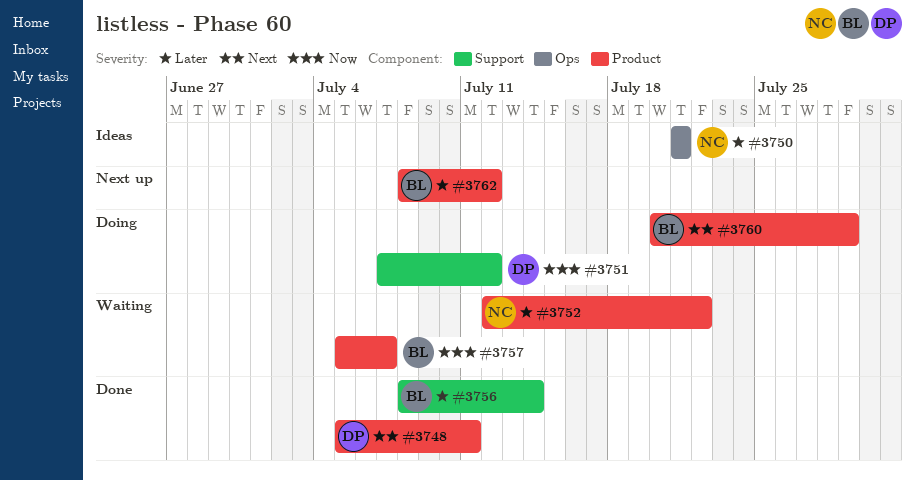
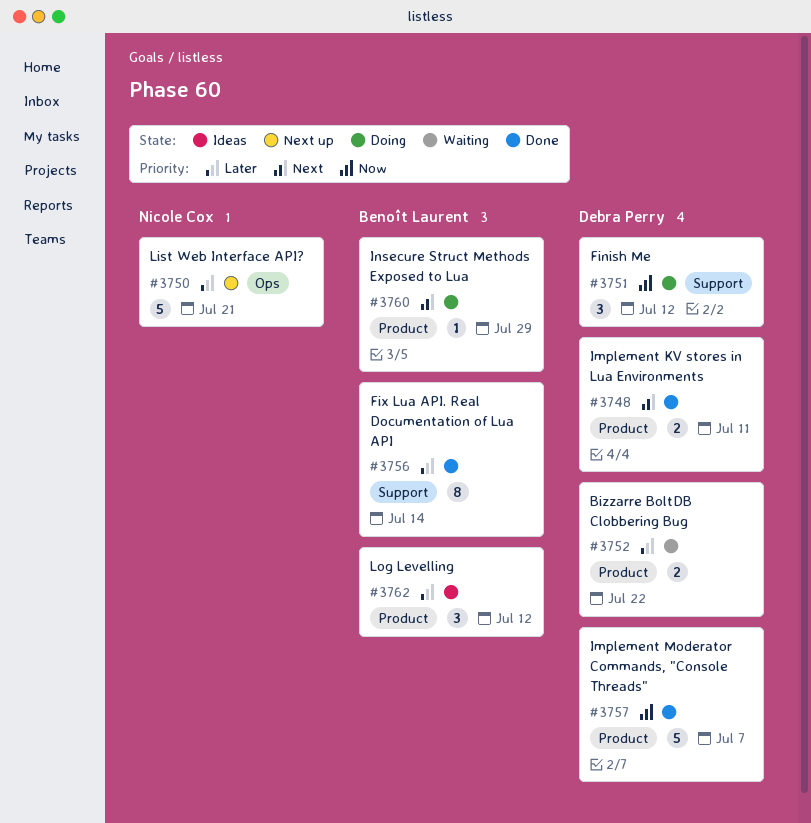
#3750, status: Ideas -> Next up
#3752, owner: Nicole Cox -> Debra Perry
#3757, status: Waiting -> Done
#3757, owner: Benoît Laurent -> Debra Perry
#3762, status: Next up -> Ideas

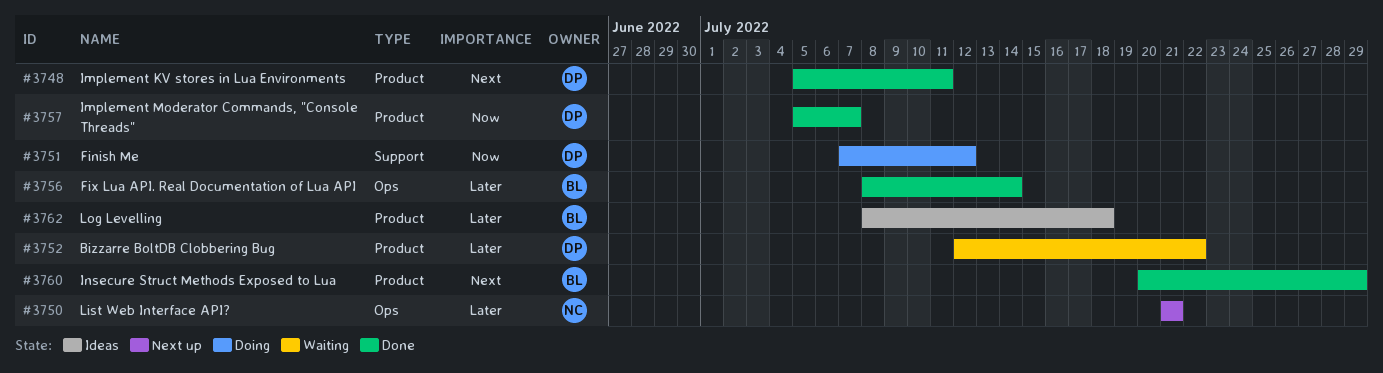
#3756, label: Support -> Ops
#3760, status: Doing -> Done
#3762, due: Jul 12 -> Jul 18

